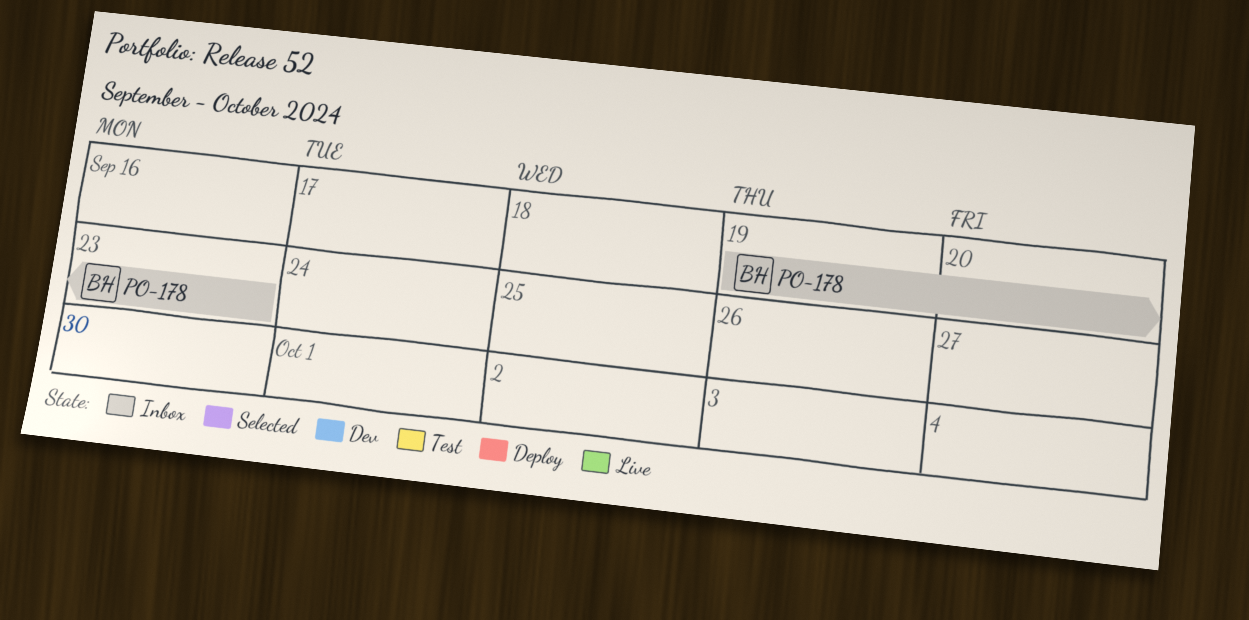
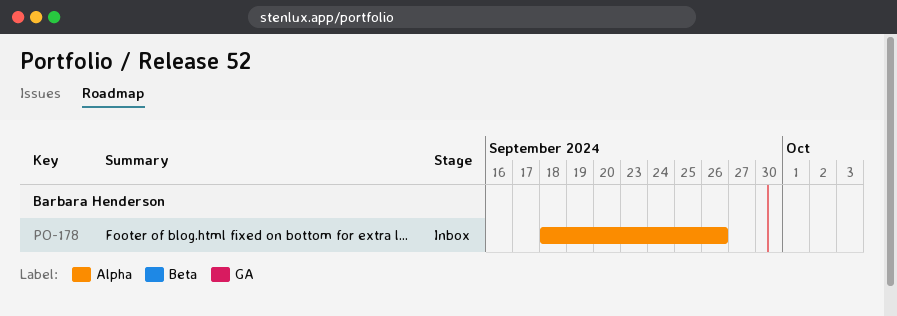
PO-178, start: Sep 19 -> Sep 18
PO-178, due: Sep 23 -> Sep 26

